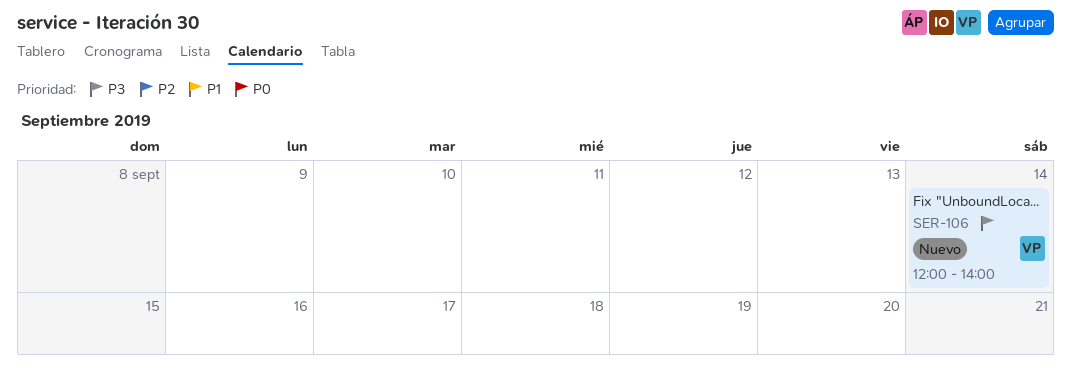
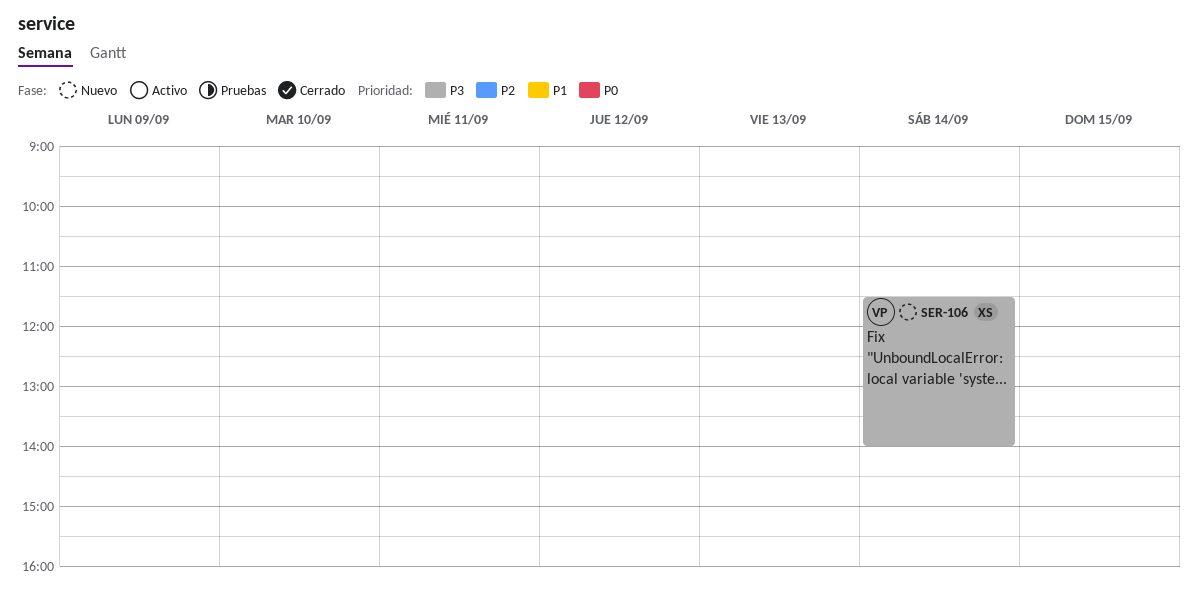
SER-106, begins: 12:00 -> 11:30

